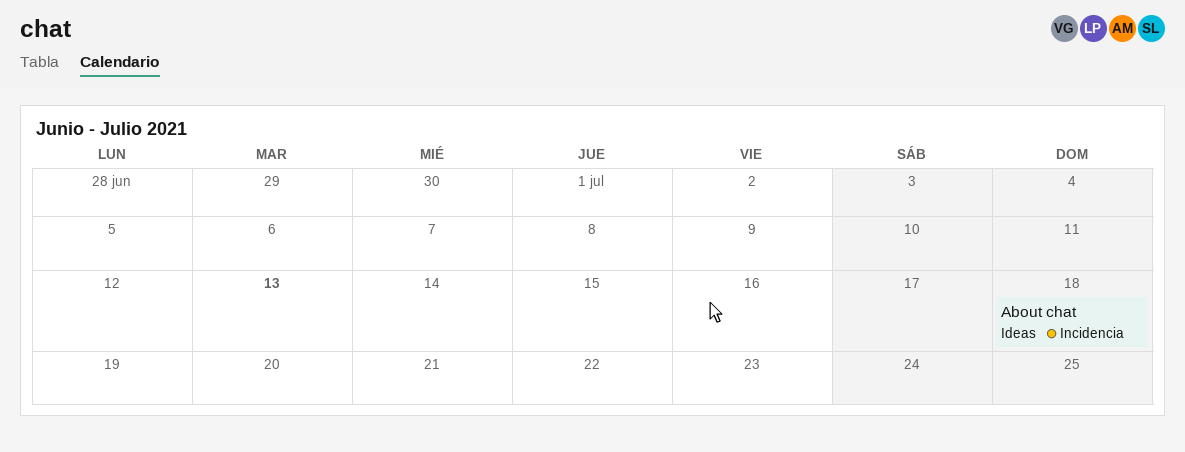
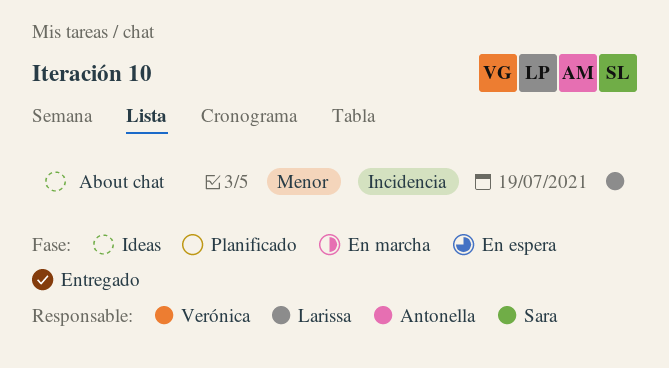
About chat, due: Jul 18 -> Jul 19

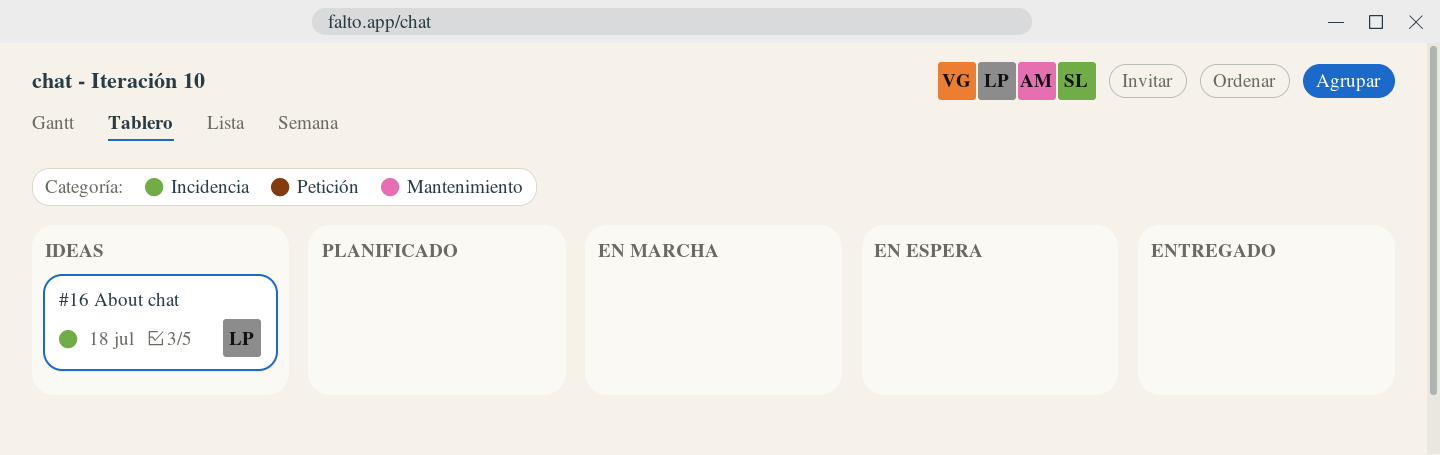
About chat, due: Jul 19 -> Jul 18

